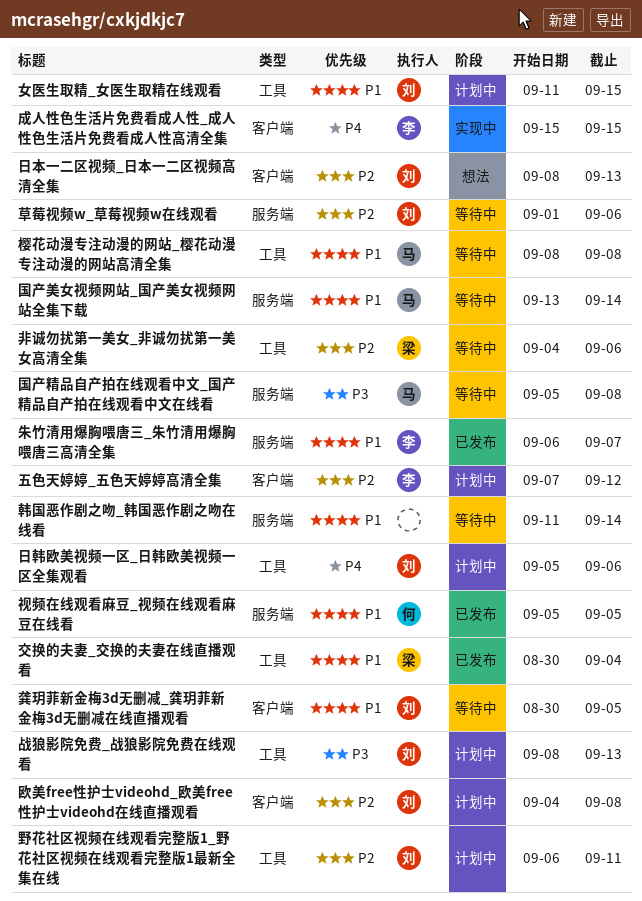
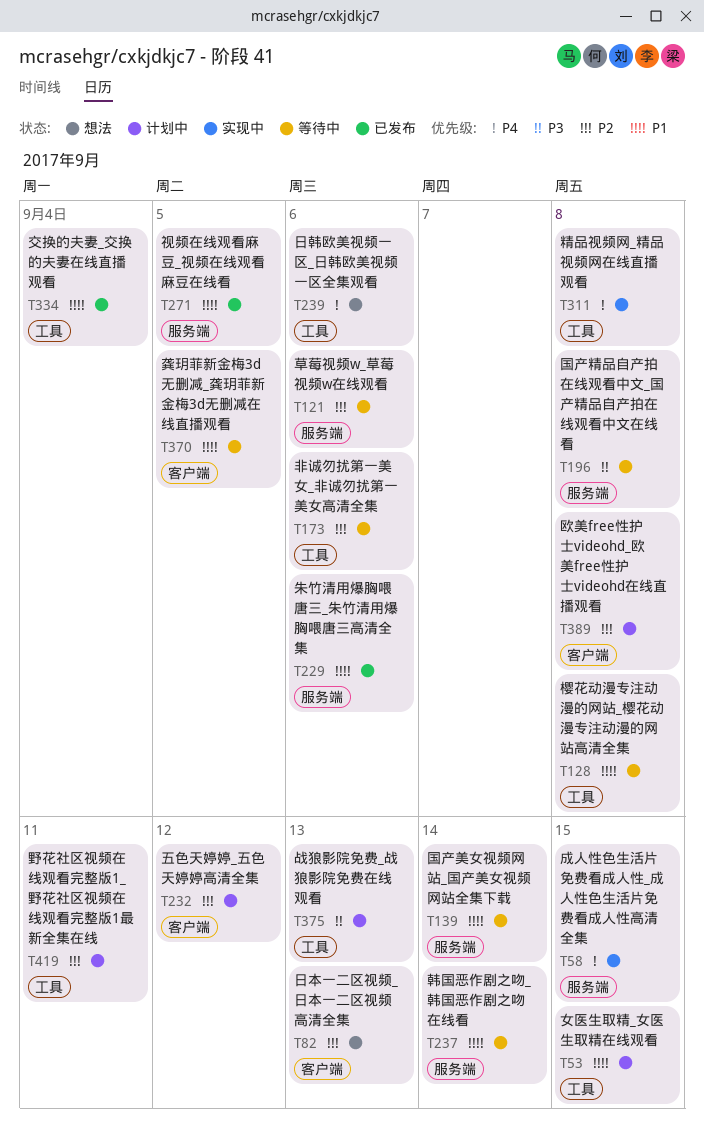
成人性色生活片免费看成人性_成人性色生活片免费看成人性高清全集, label: 客户端 -> 服务端
日韩欧美视频一区_日韩欧美视频一区全集观看, status: 计划中 -> 想法
朱竹清用爆胸喂唐三_朱竹清用爆胸喂唐三高清全集, due: Sep 7 -> Sep 6
精品视频网_精品视频网在线直播观看: none -> present

